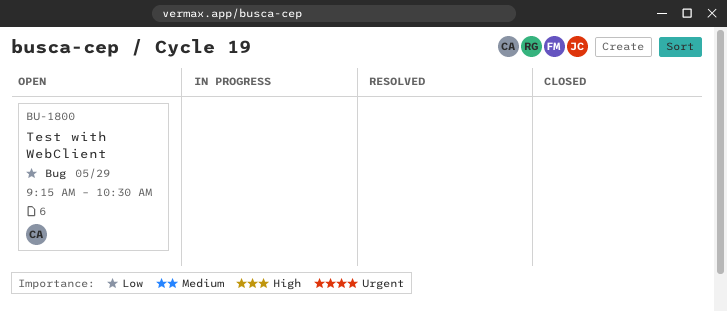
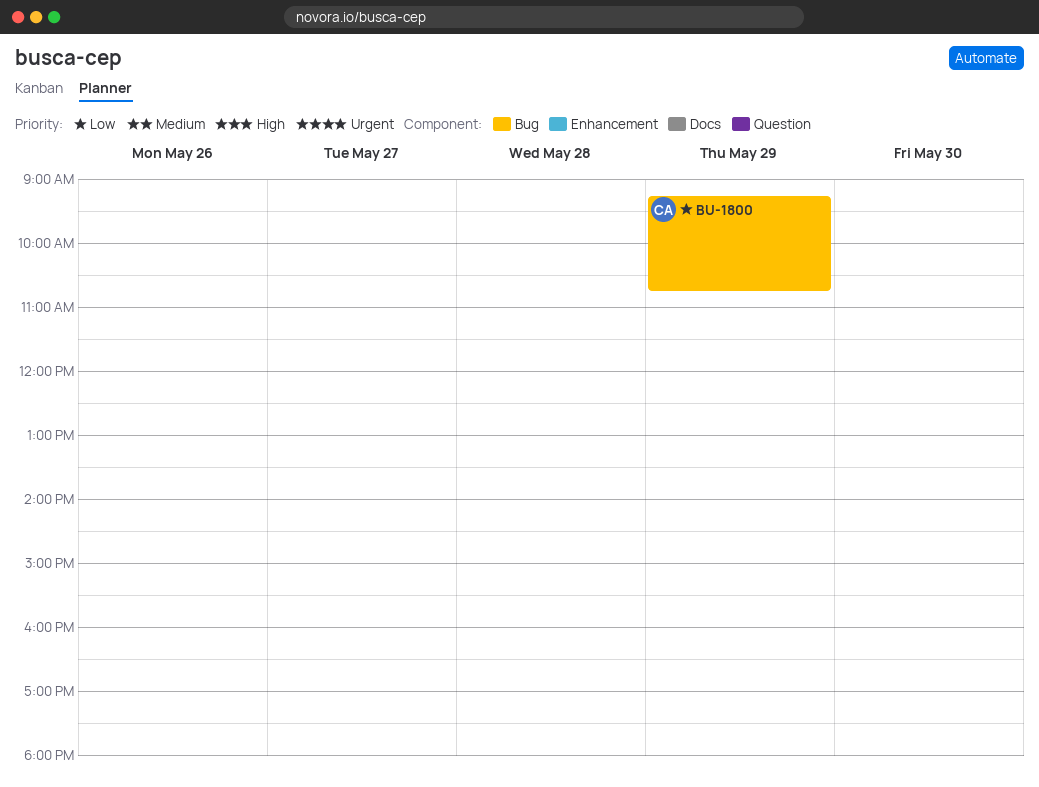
BU-1800, ends: 10:30 -> 10:45

